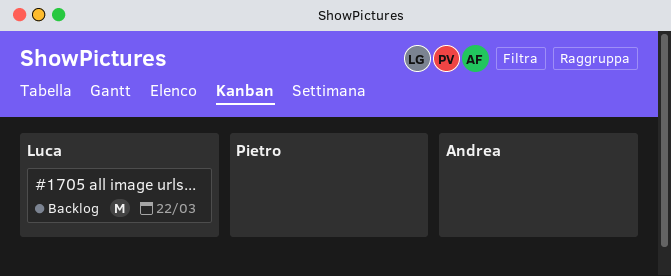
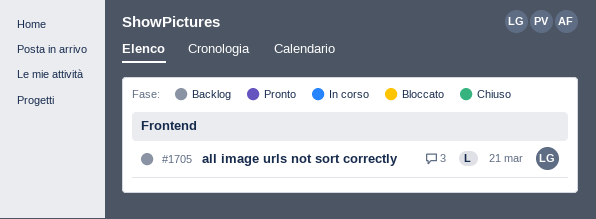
#1705, estimate: M -> L
#1705, due: Mar 22 -> Mar 21

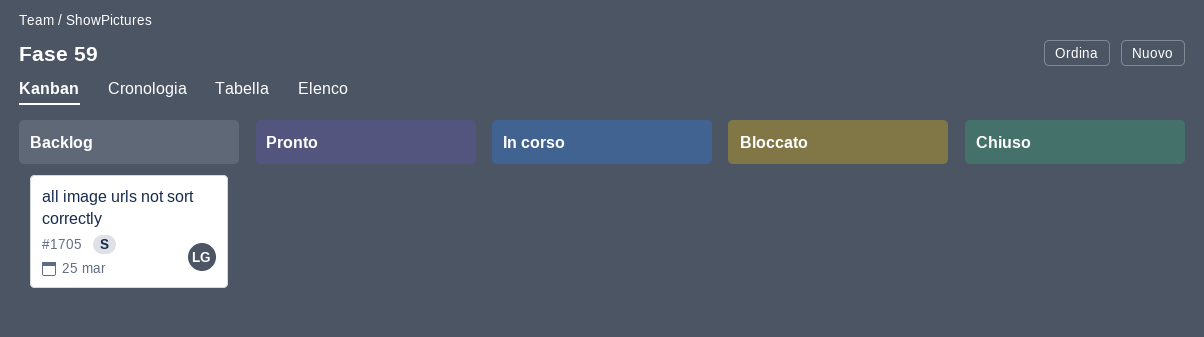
#1705, estimate: L -> S
#1705, due: Mar 21 -> Mar 25

